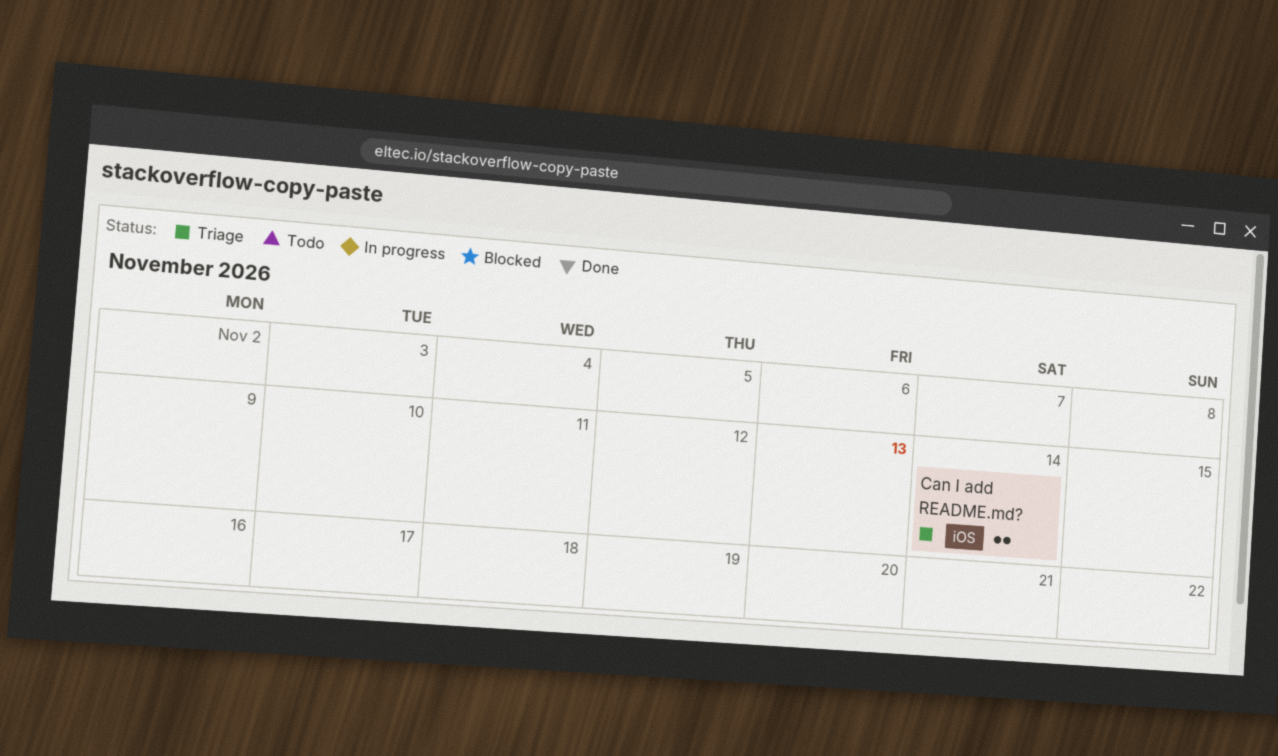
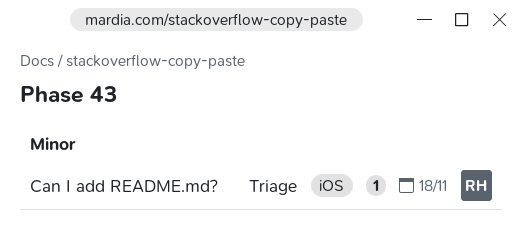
Can I add README.md?, estimate: 2 -> 1
Can I add README.md?, due: Nov 14 -> Nov 18

